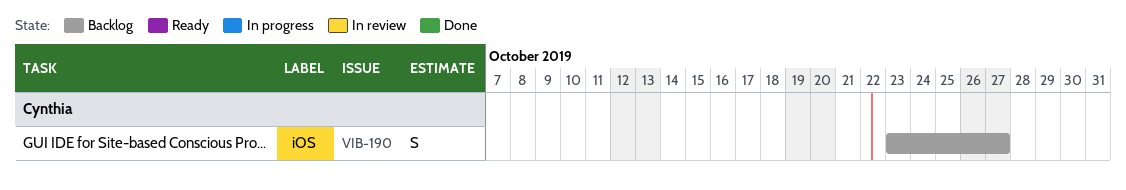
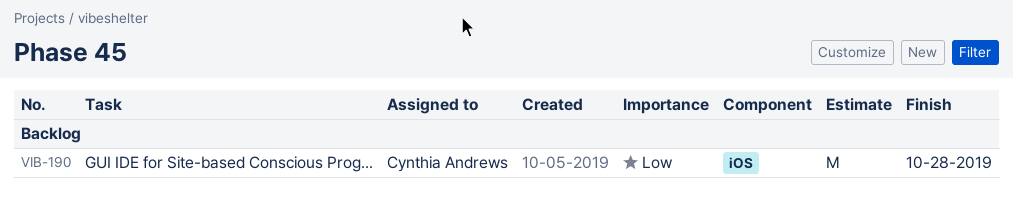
VIB-190, estimate: S -> M
VIB-190, due: Oct 27 -> Oct 28

